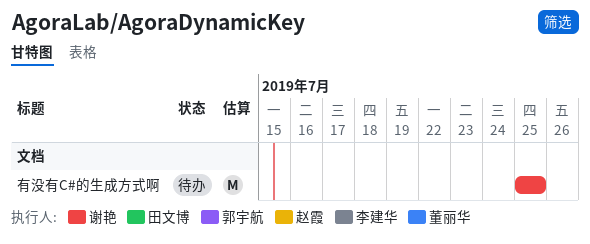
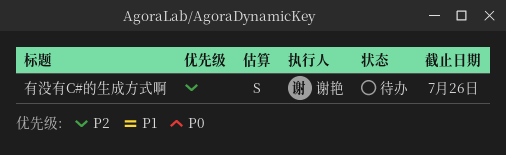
有没有C#的生成方式啊, estimate: M -> S
有没有C#的生成方式啊, due: Jul 25 -> Jul 26

